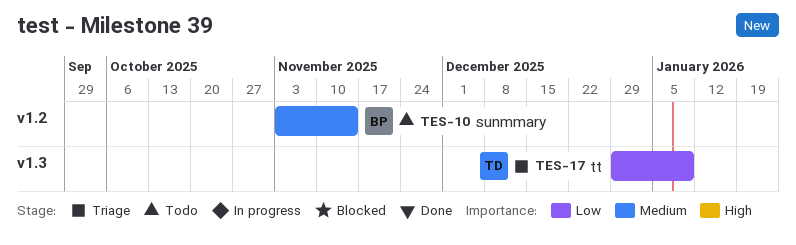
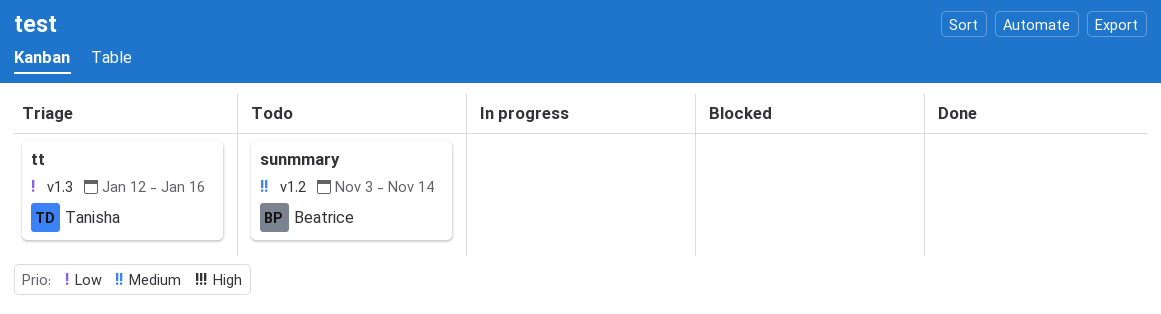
tt, start: Dec 29 -> Jan 12
tt, due: Jan 9 -> Jan 16

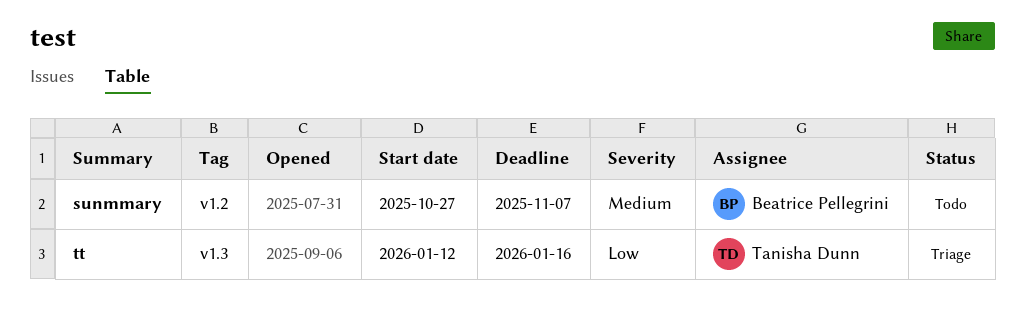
sunmmary, start: Nov 3 -> Oct 27
sunmmary, due: Nov 14 -> Nov 7

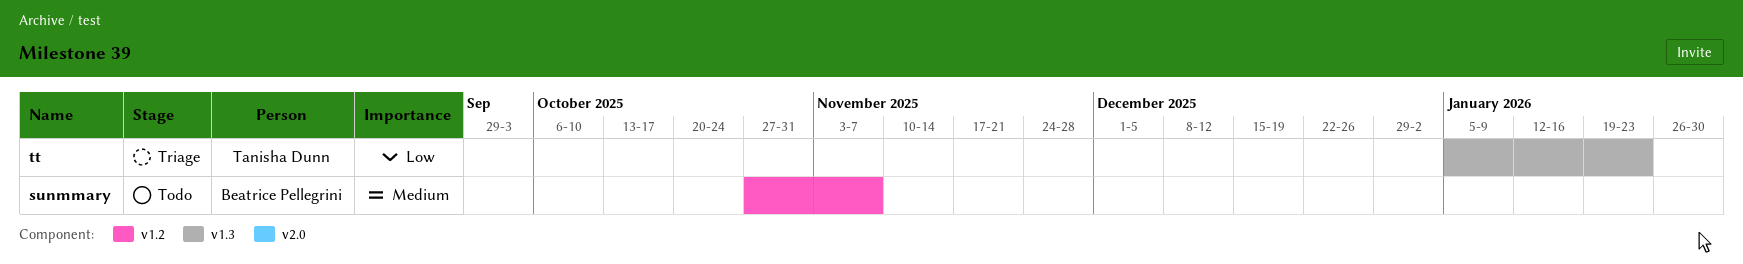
tt, start: Jan 12 -> Jan 5
tt, due: Jan 16 -> Jan 23

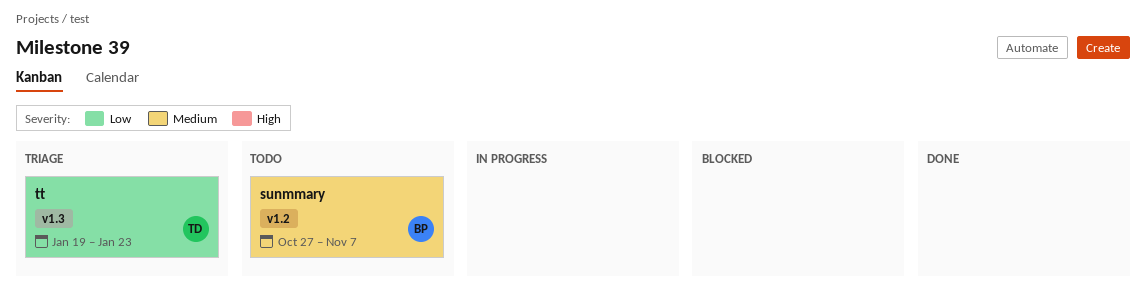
tt, start: Jan 5 -> Jan 19

